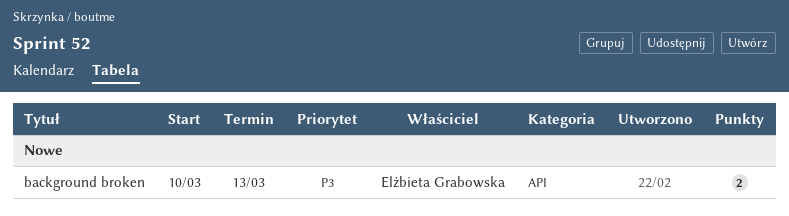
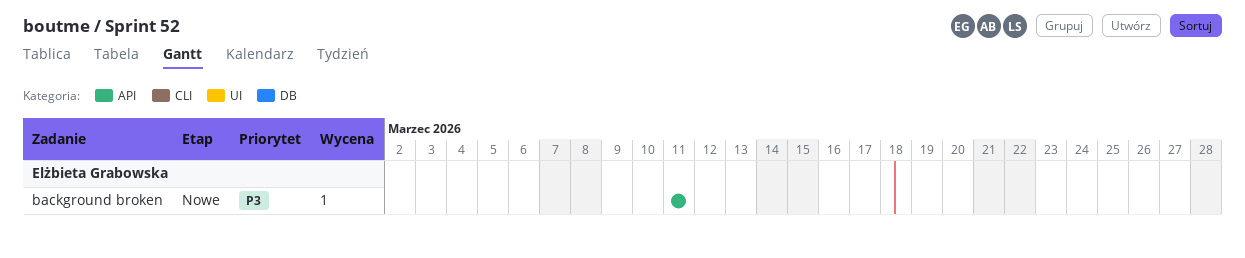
background broken, estimate: 2 -> 1
background broken, start: Mar 10 -> Mar 11
background broken, due: Mar 13 -> Mar 11

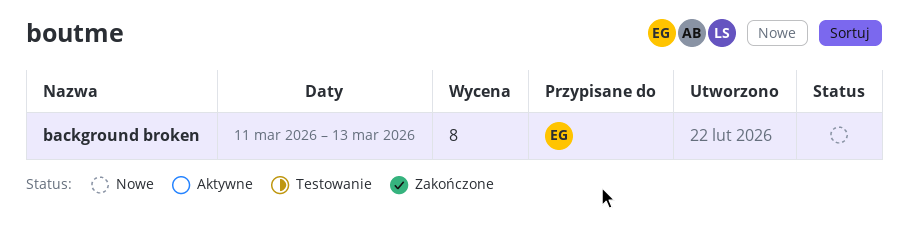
background broken, estimate: 1 -> 8
background broken, due: Mar 11 -> Mar 13

